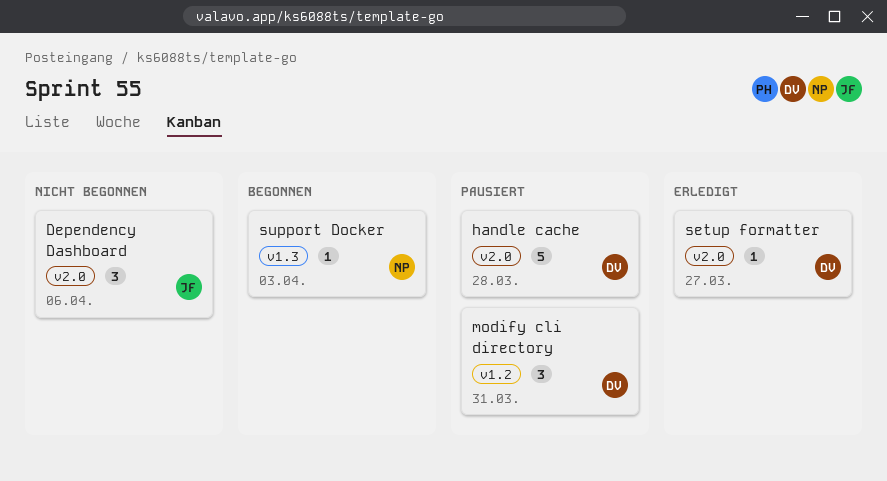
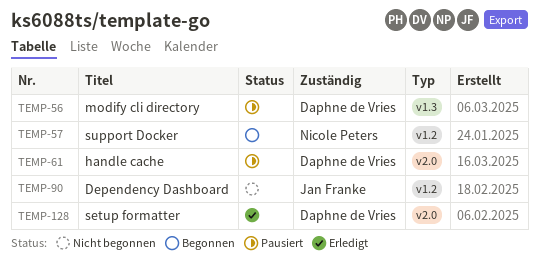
Dependency Dashboard, label: v2.0 -> v1.2
modify cli directory, label: v1.2 -> v1.3
support Docker, label: v1.3 -> v1.2

